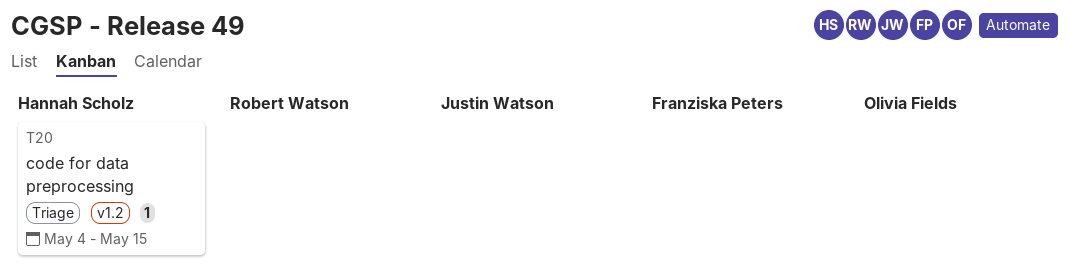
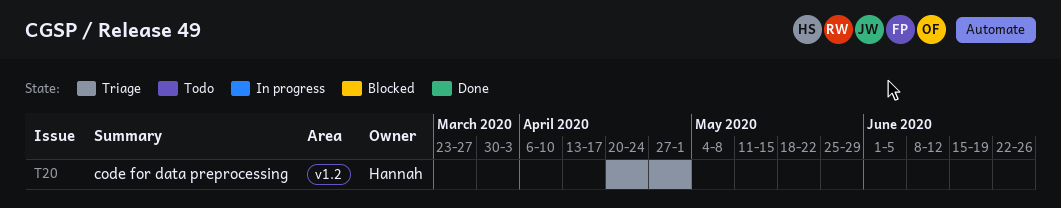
T20, start: May 4 -> Apr 20
T20, due: May 15 -> May 1

